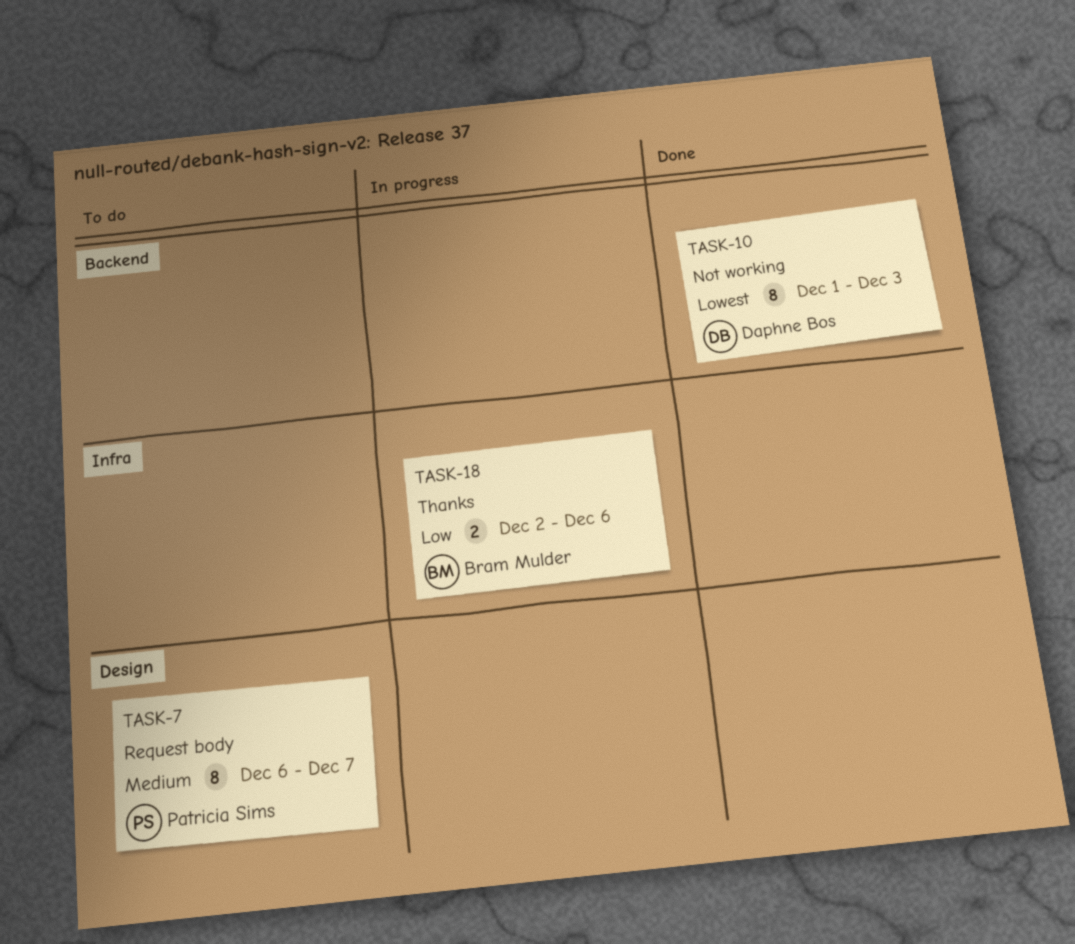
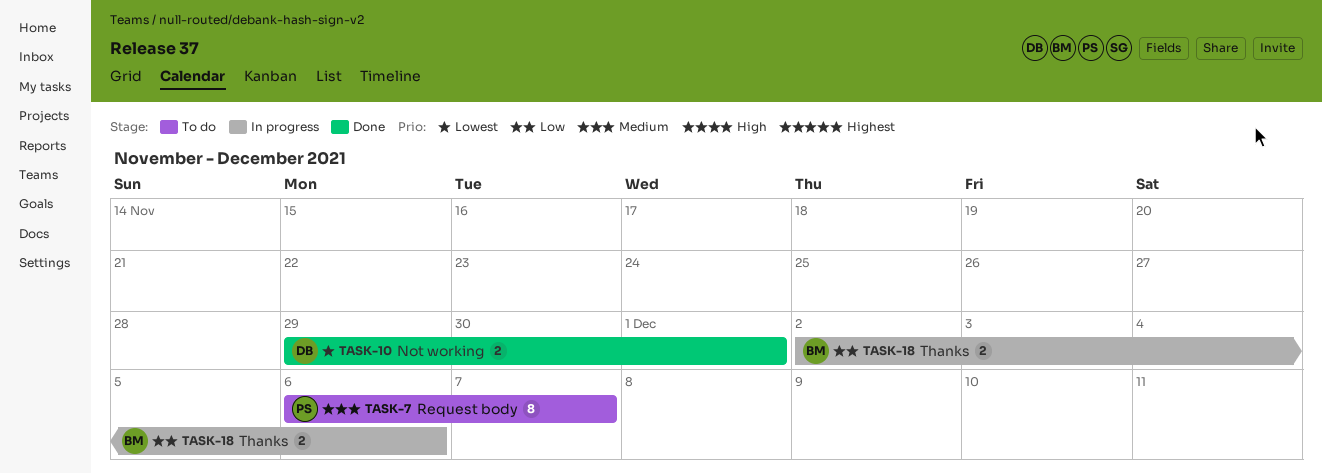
TASK-10, estimate: 8 -> 2
TASK-10, start: Dec 1 -> Nov 29
TASK-10, due: Dec 3 -> Dec 1

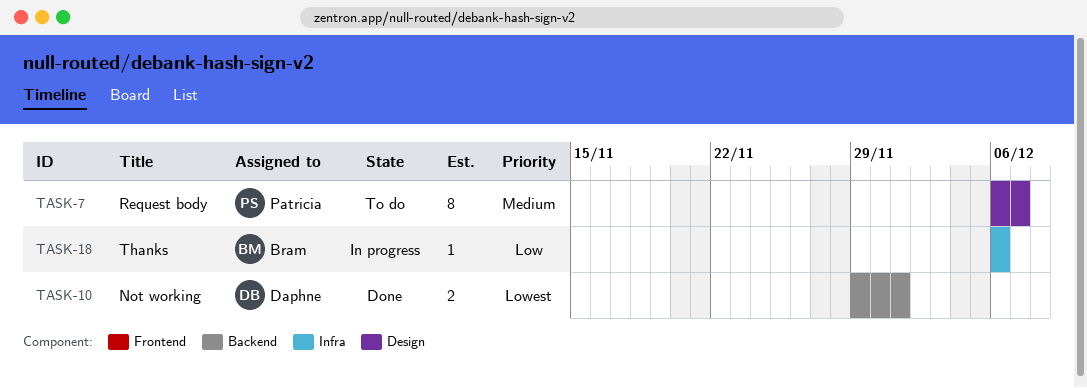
TASK-18, estimate: 2 -> 1
TASK-18, start: Dec 2 -> Dec 6

